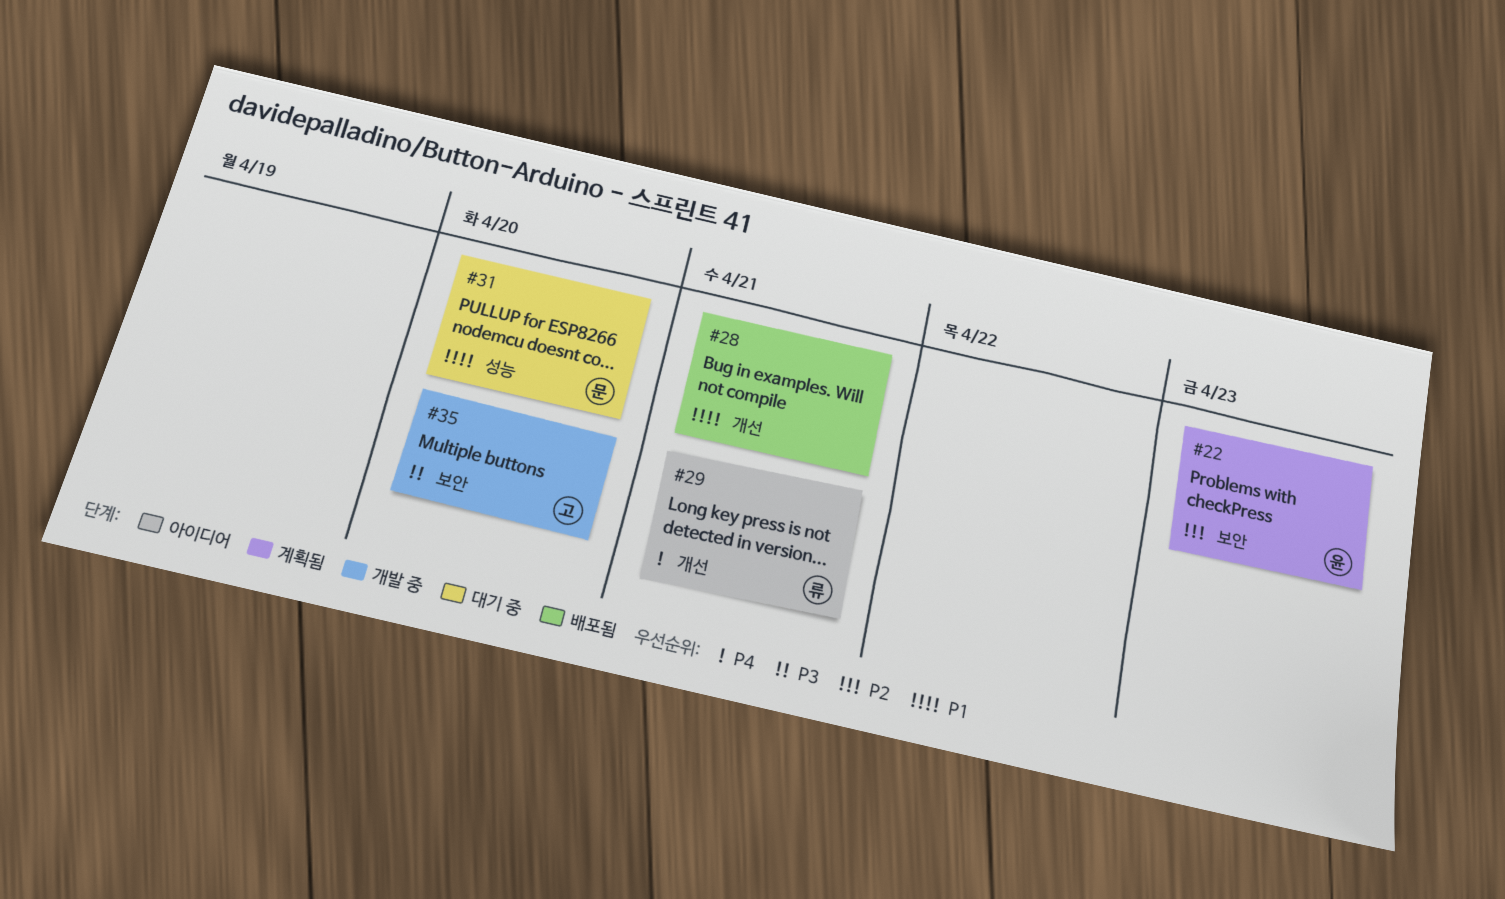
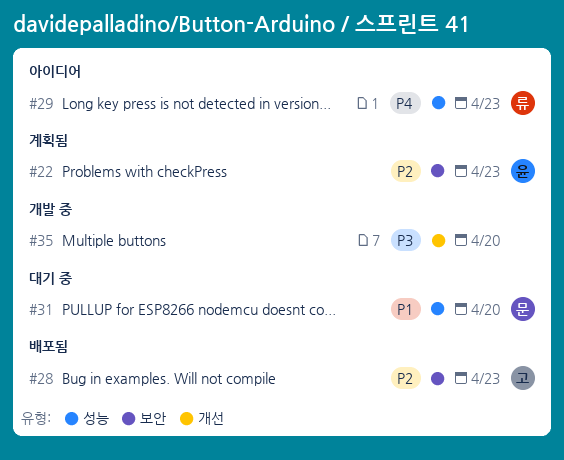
#28, owner: none -> 고
#28, priority: P1 -> P2
#28, label: 개선 -> 보안
#28, due: Apr 21 -> Apr 23
#29, label: 개선 -> 성능
#29, due: Apr 21 -> Apr 23
#35, owner: 고 -> none
#35, label: 보안 -> 개선

